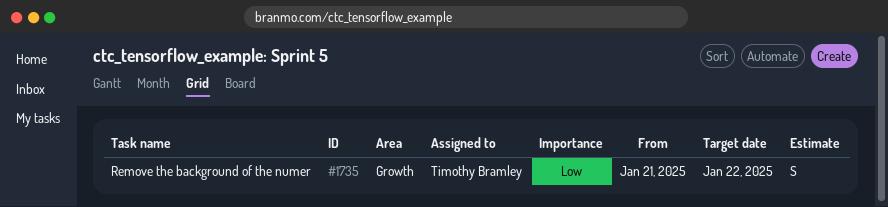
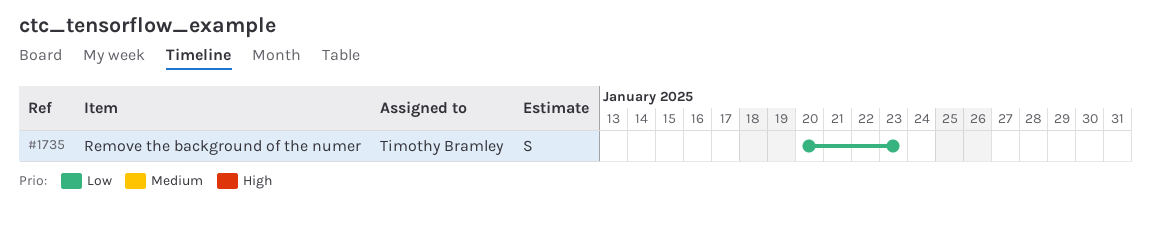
#1735, start: Jan 21 -> Jan 20
#1735, due: Jan 22 -> Jan 23

